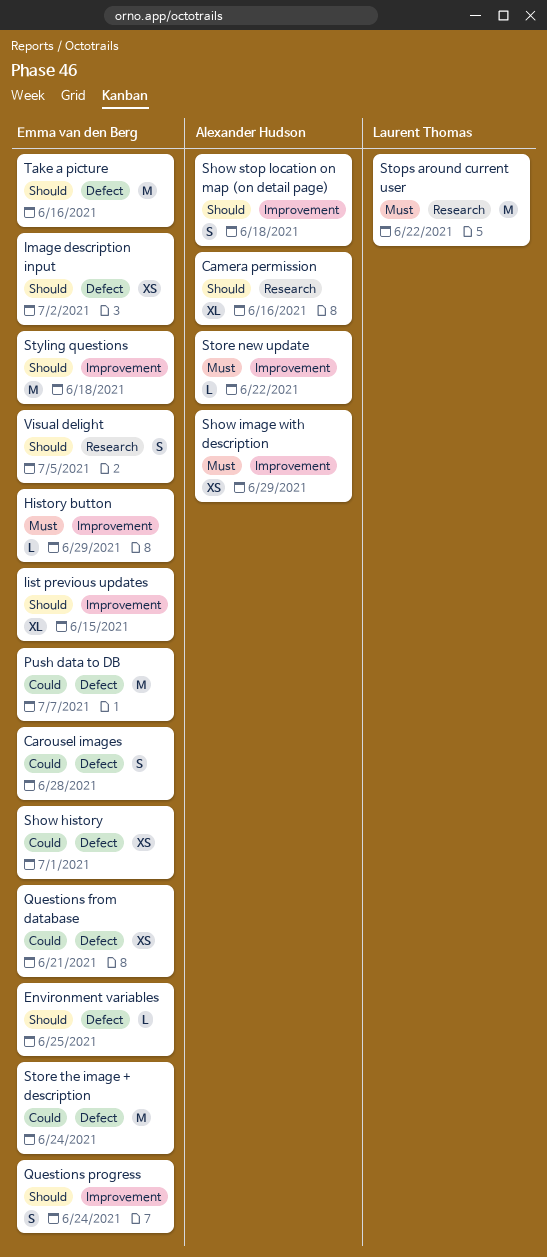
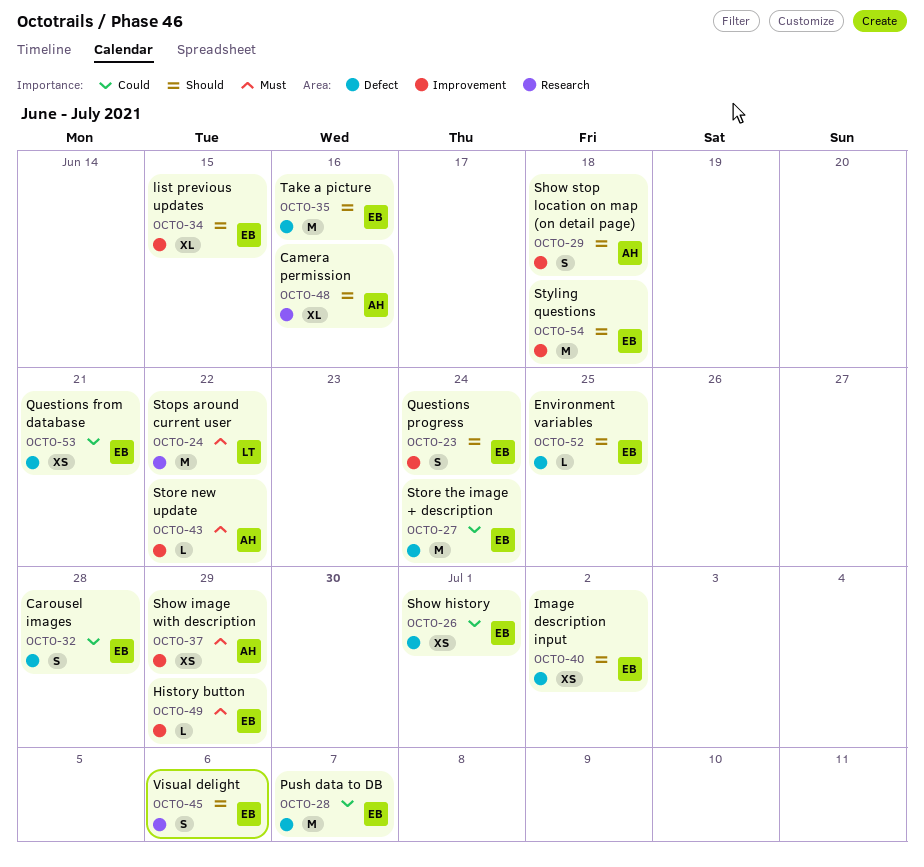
Visual delight, due: Jul 5 -> Jul 6

